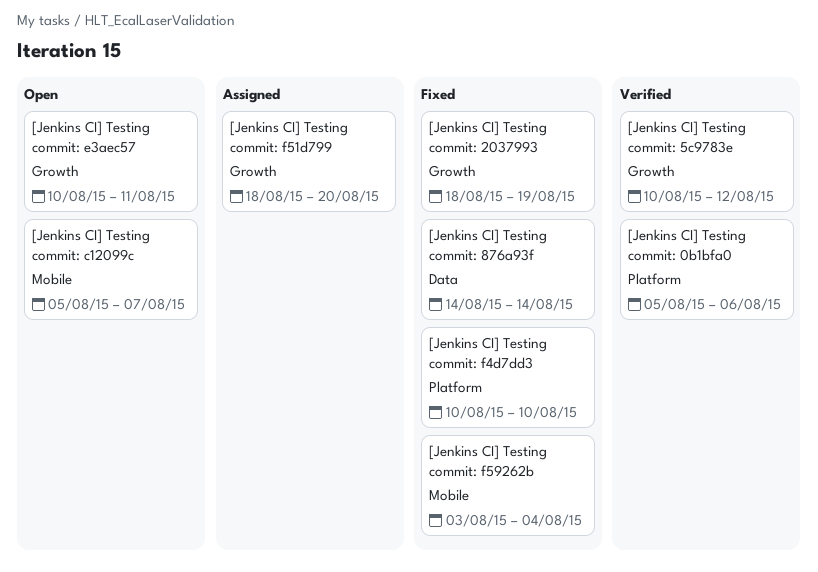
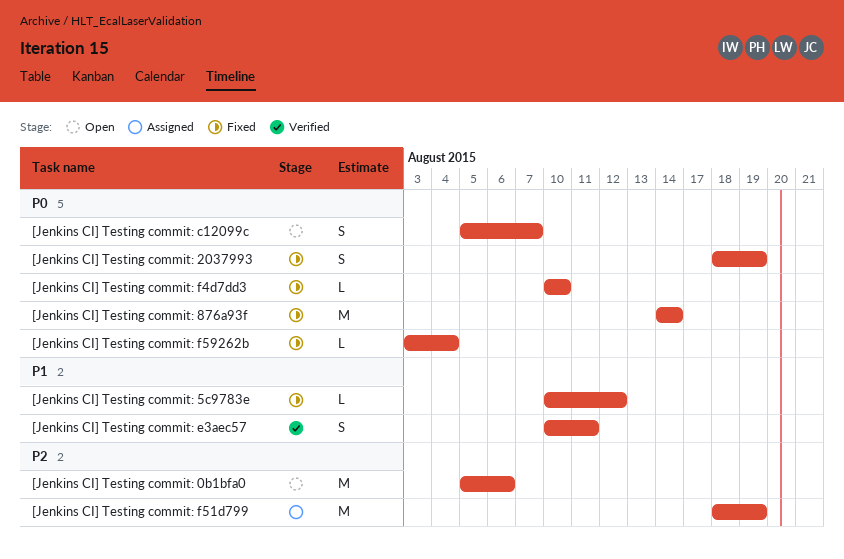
[Jenkins CI] Testing commit: 0b1bfa0, status: Verified -> Open
[Jenkins CI] Testing commit: 5c9783e, status: Verified -> Fixed
[Jenkins CI] Testing commit: e3aec57, status: Open -> Verified
[Jenkins CI] Testing commit: f51d799, due: Aug 20 -> Aug 19

